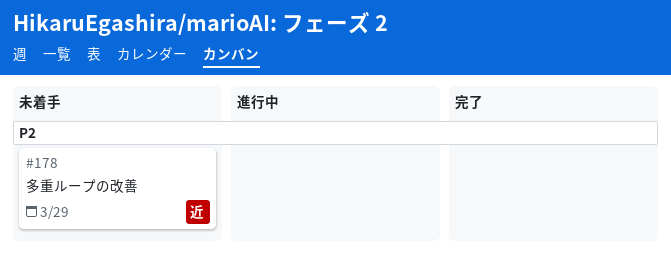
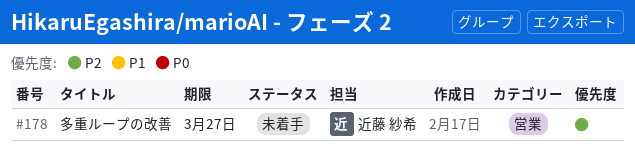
#178, due: Mar 29 -> Mar 27

